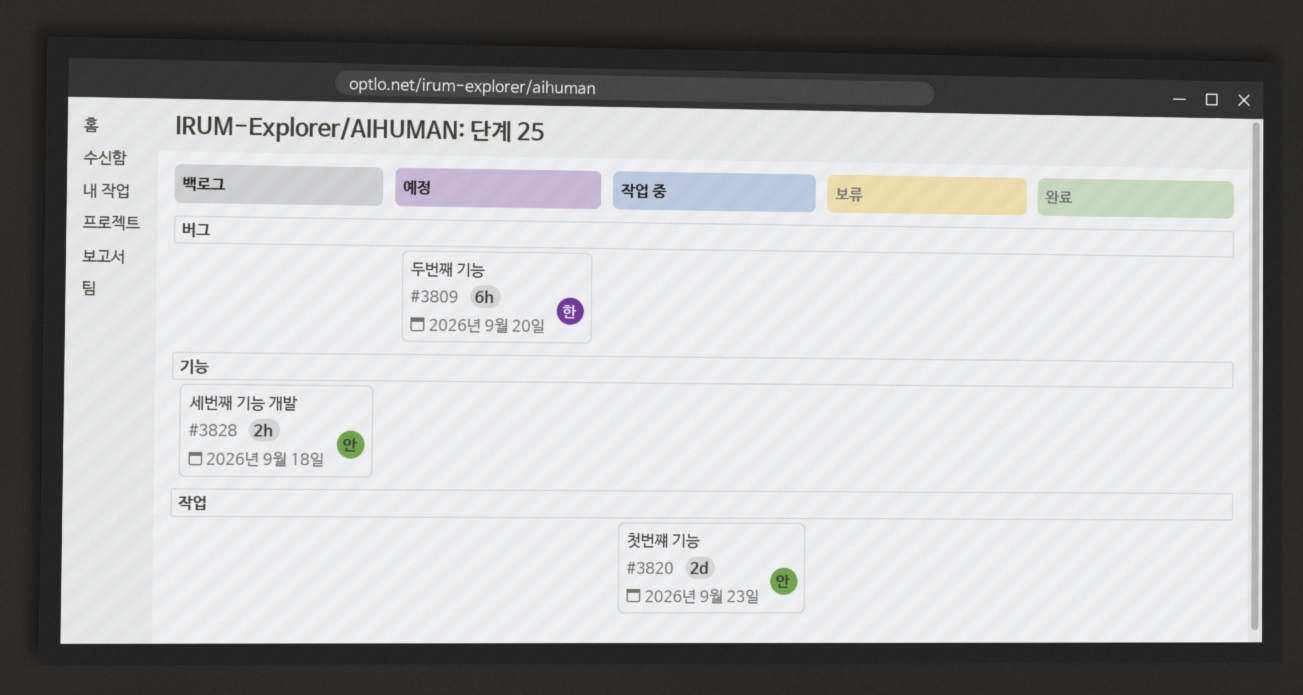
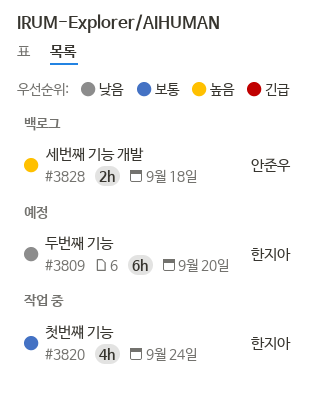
#3820, owner: 안준우 -> 한지아
#3820, estimate: 2d -> 4h
#3820, due: Sep 23 -> Sep 24

